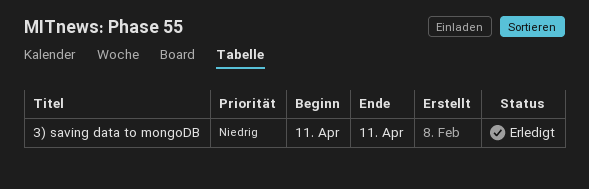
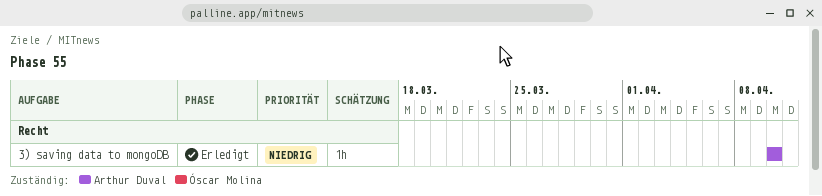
3) saving data to mongoDB, start: Apr 11 -> Apr 10
3) saving data to mongoDB, due: Apr 11 -> Apr 10

